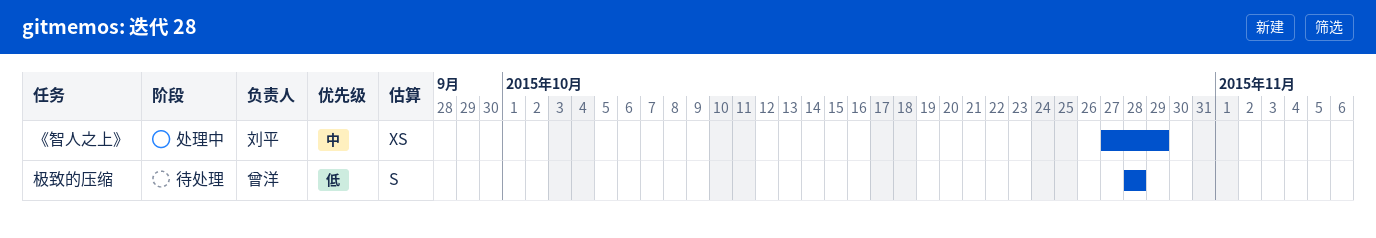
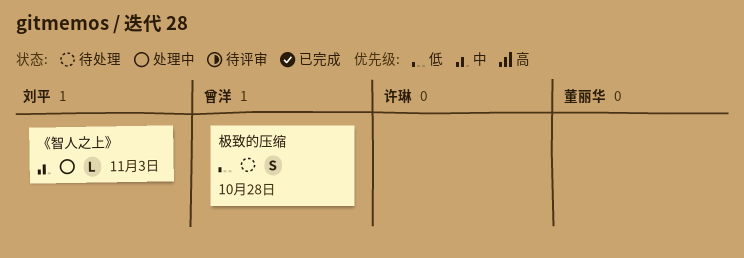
《智人之上》, estimate: XS -> L
《智人之上》, due: Oct 29 -> Nov 3

